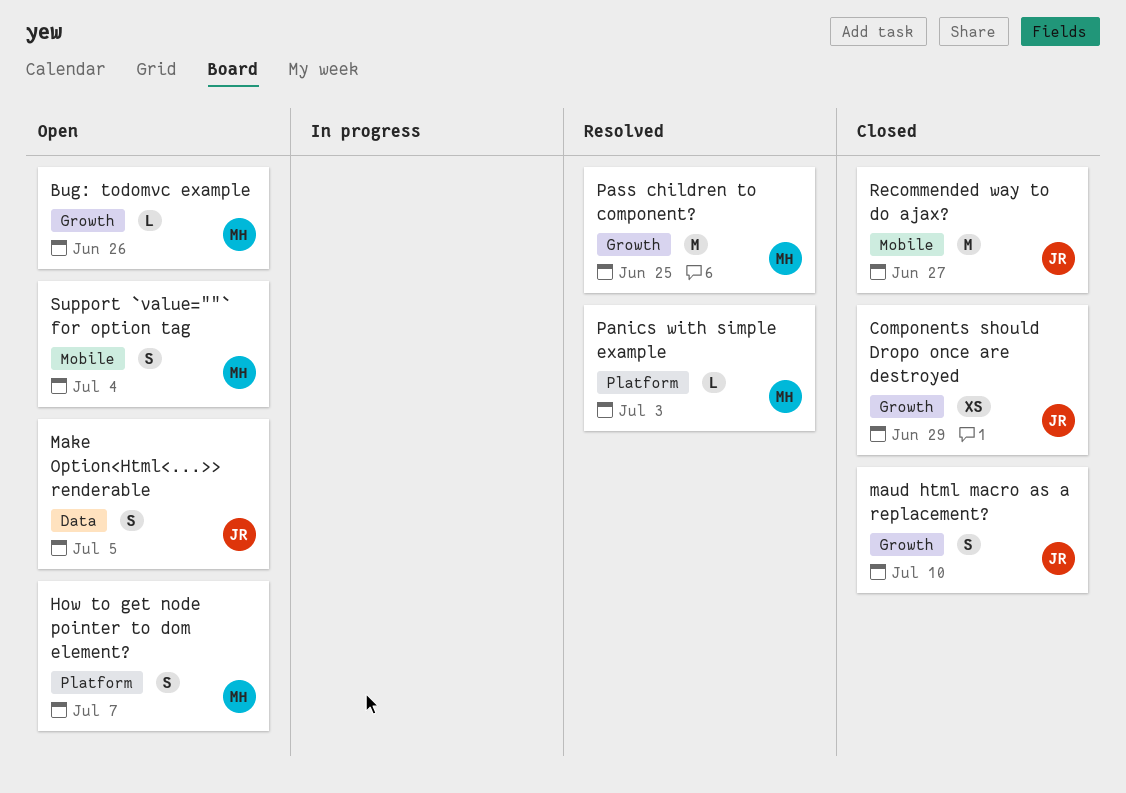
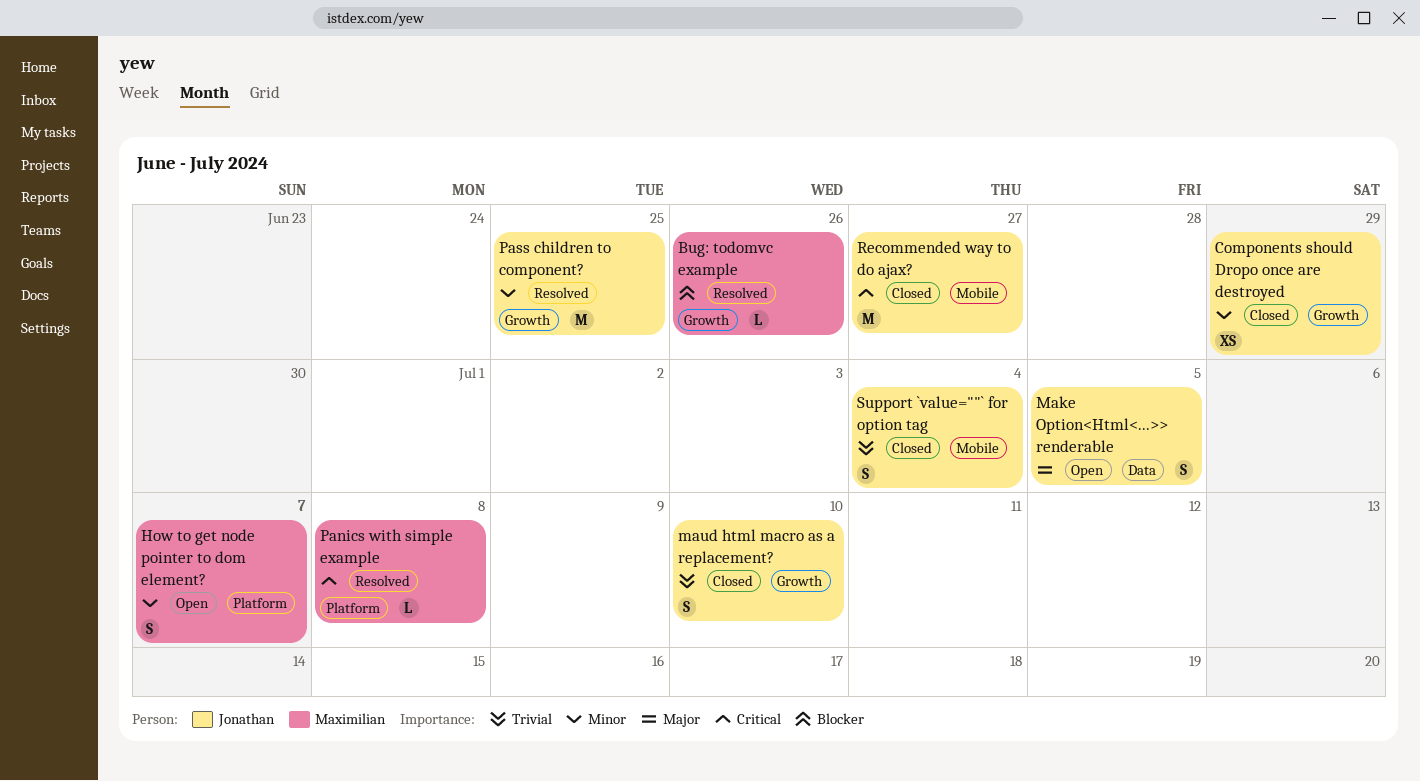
Bug: todomvc example, status: Open -> Resolved
Panics with simple example, due: Jul 3 -> Jul 8
Pass children to component?, owner: Maximilian -> Jonathan
Support `value=""` for option tag, status: Open -> Closed
Support `value=""` for option tag, owner: Maximilian -> Jonathan

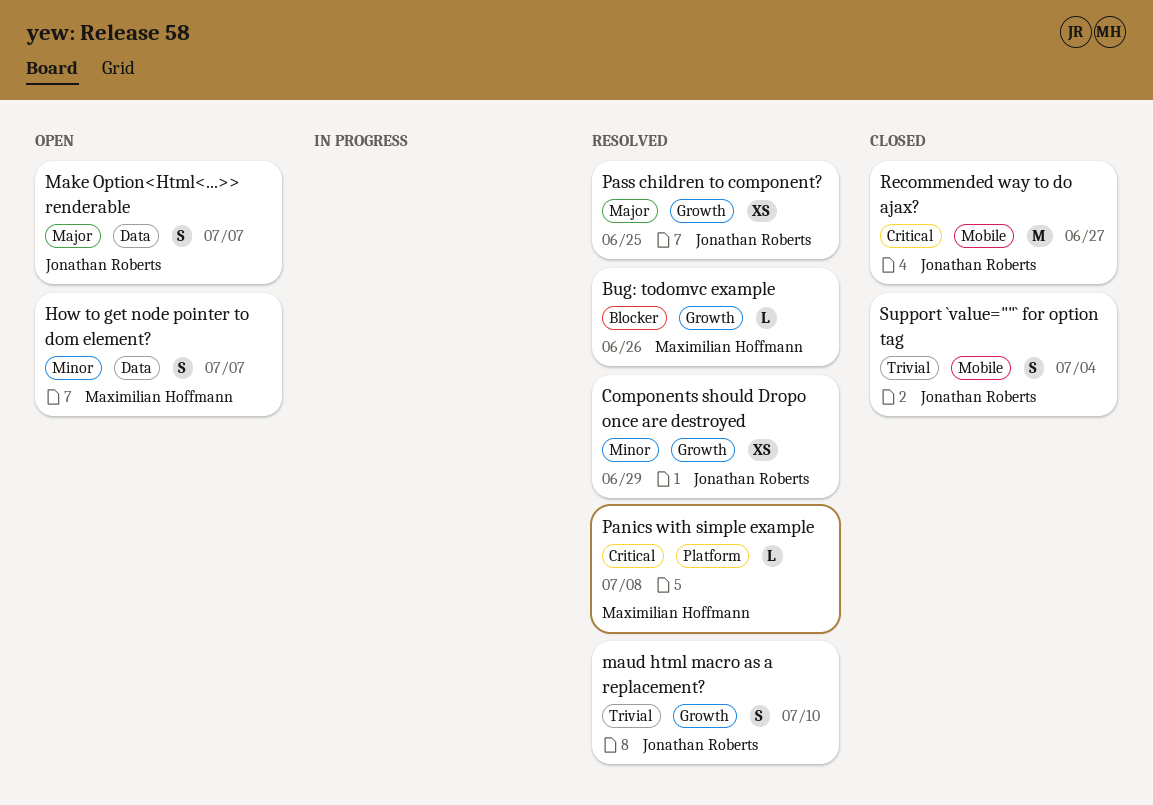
Components should Dropo once are destroyed, status: Closed -> Resolved
How to get node pointer to dom element?, label: Platform -> Data
Make Option<Html<...>> renderable, due: Jul 5 -> Jul 7
maud html macro as a replacement?, status: Closed -> Resolved
Pass children to component?, priority: Minor -> Major
Pass children to component?, estimate: M -> XS

